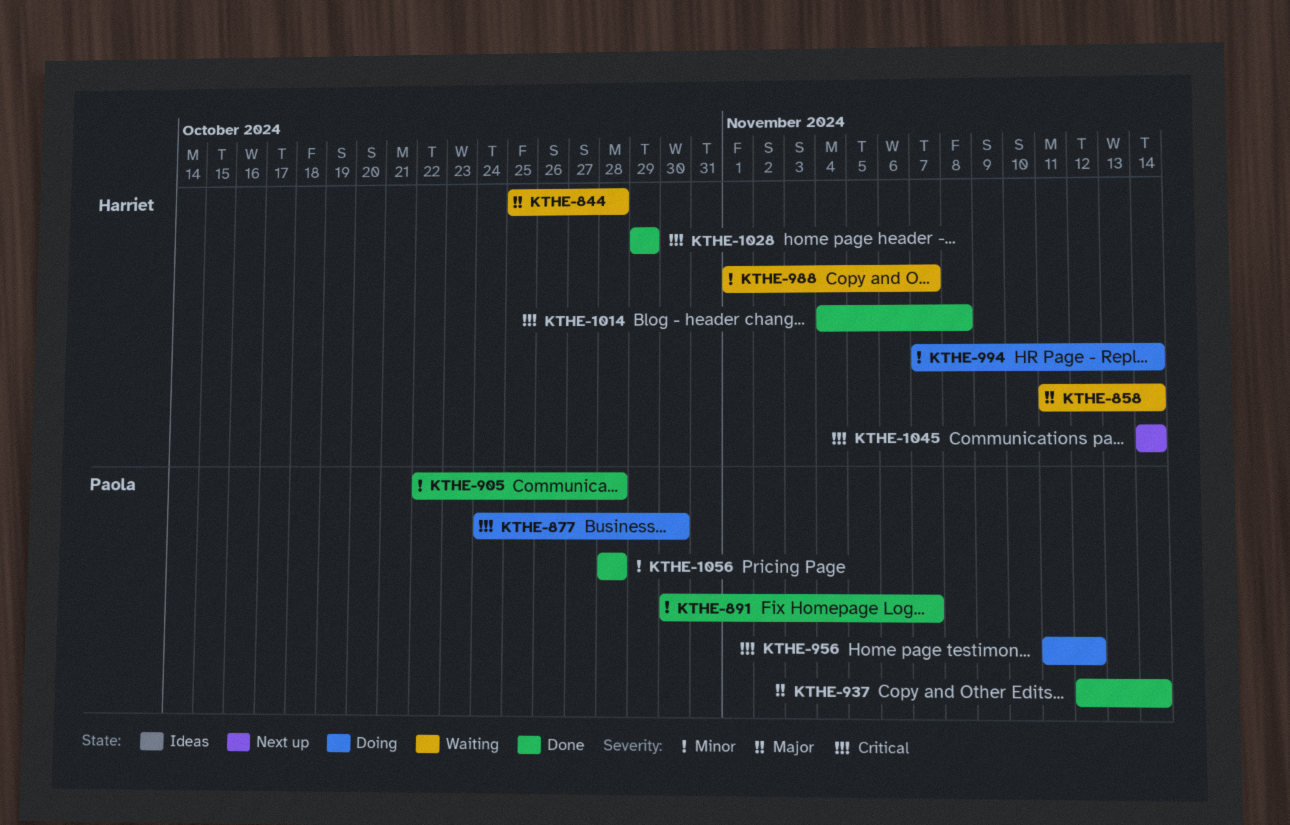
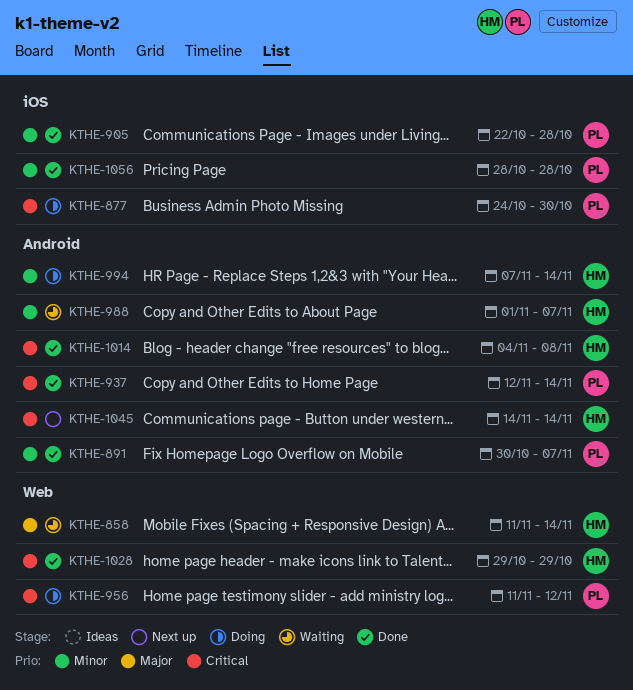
KTHE-844: present -> none
KTHE-937, priority: Major -> Critical

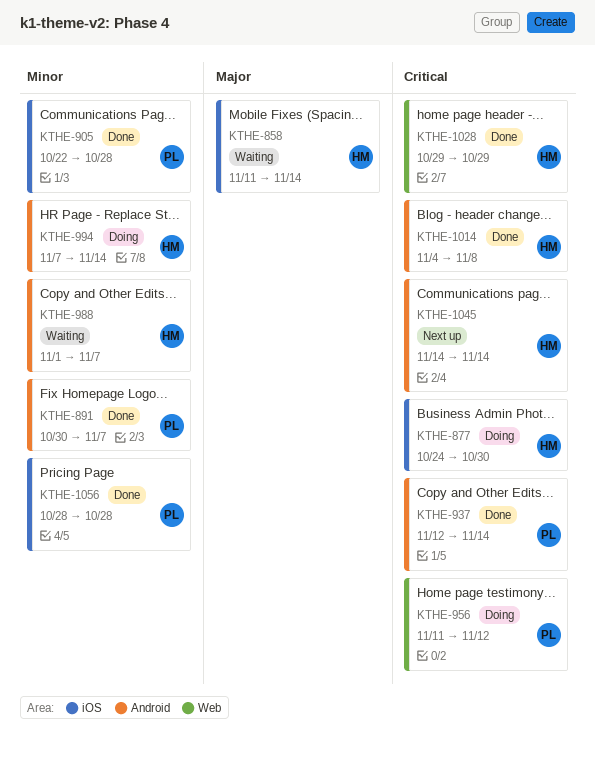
KTHE-858, label: Web -> iOS
KTHE-877, owner: PL -> HM

